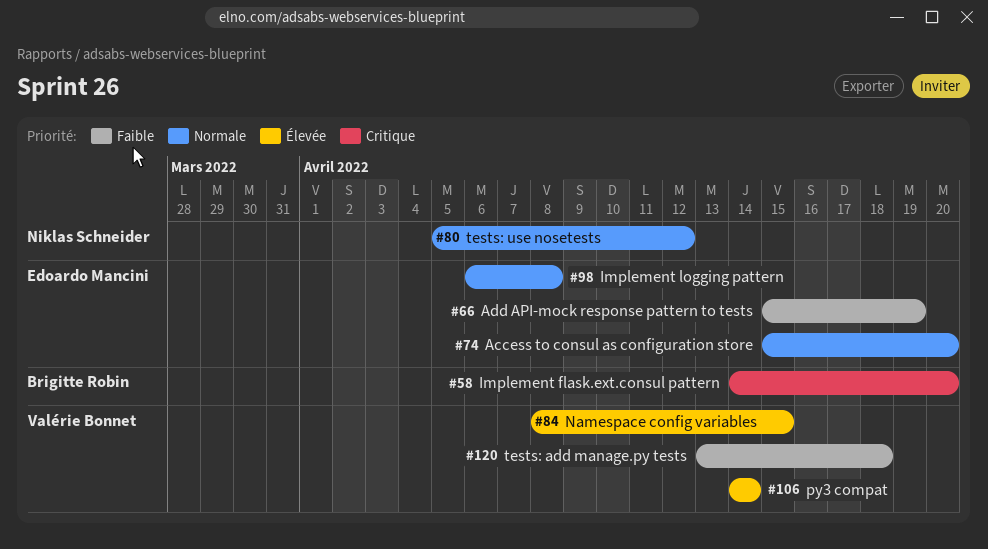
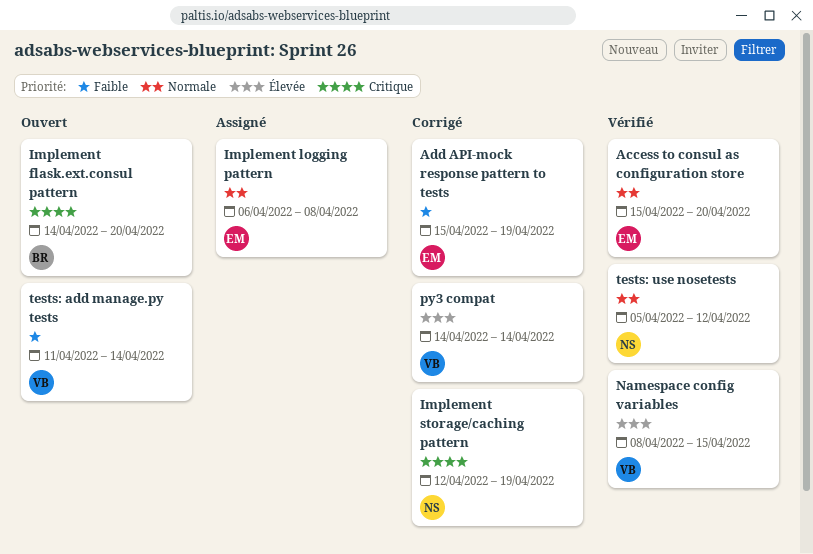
Implement storage/caching pattern: none -> present
tests: add manage.py tests, start: Apr 13 -> Apr 11
tests: add manage.py tests, due: Apr 18 -> Apr 14

